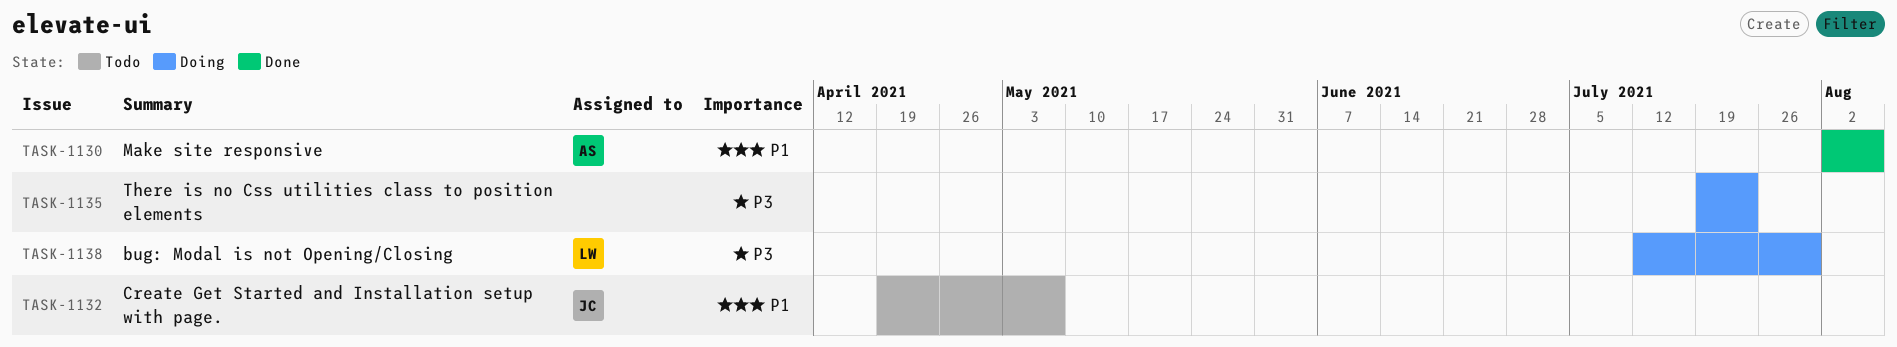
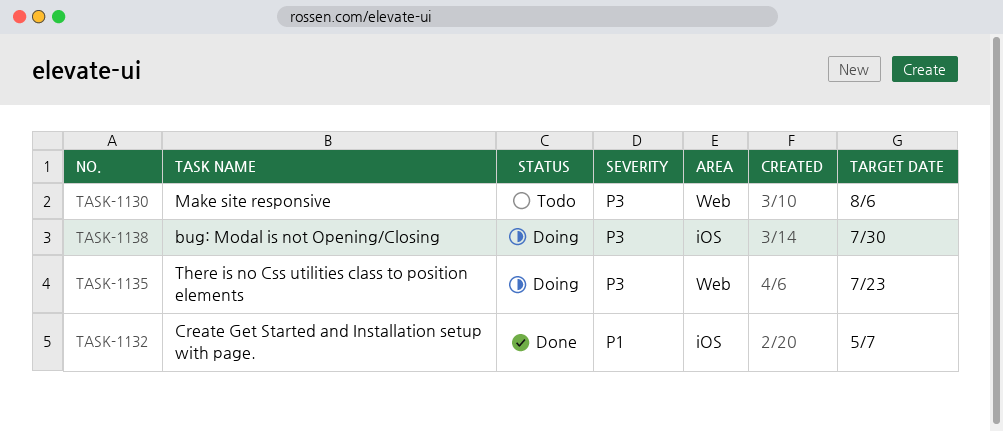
TASK-1130, status: Done -> Todo
TASK-1130, priority: P1 -> P3
TASK-1132, status: Todo -> Done

